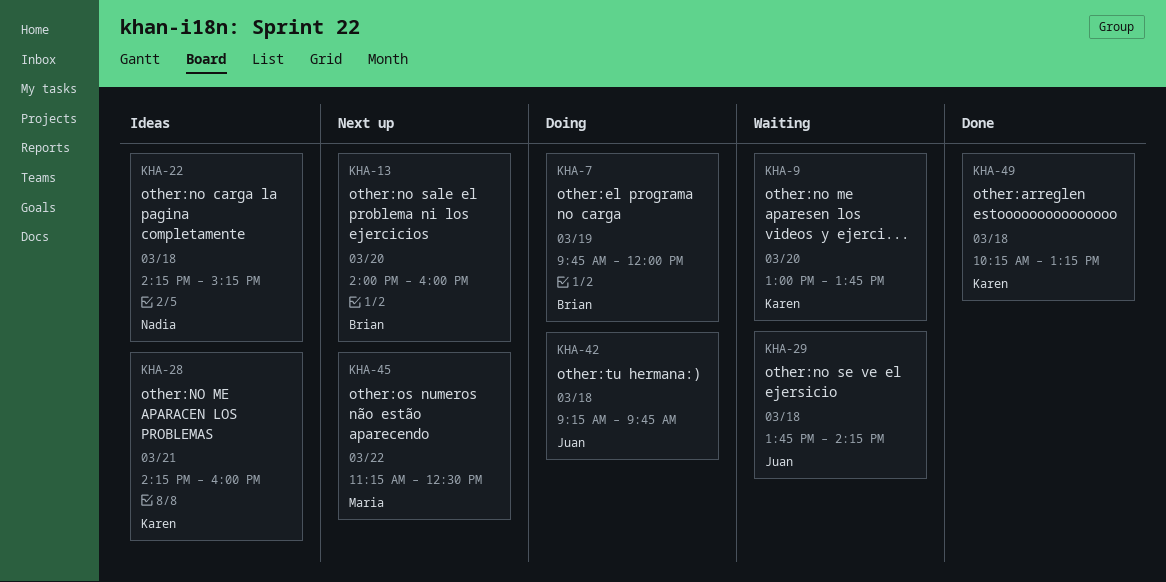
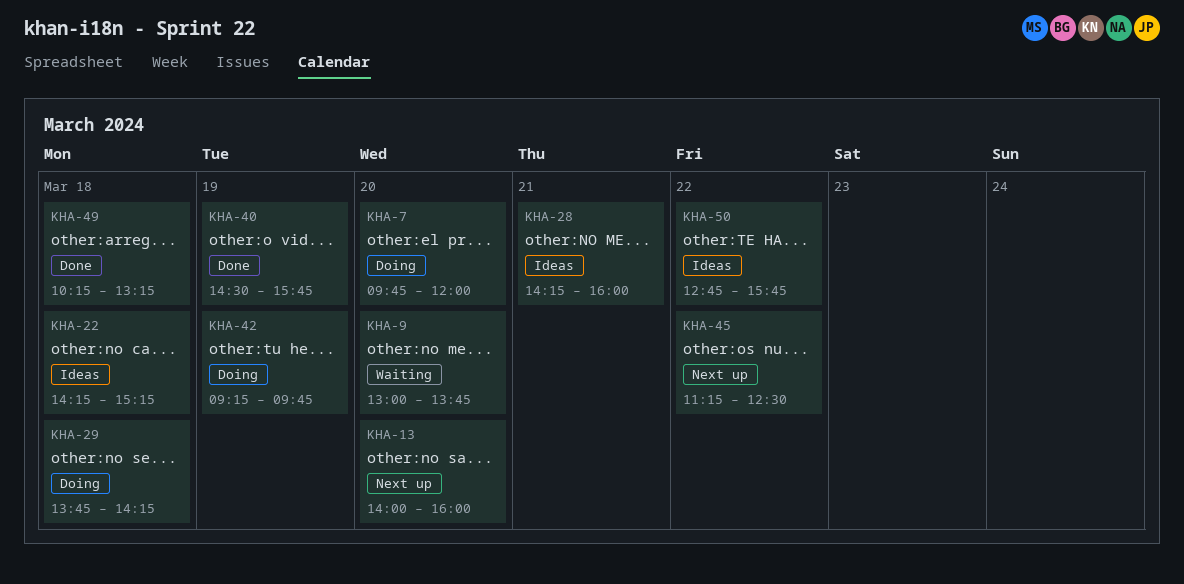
KHA-7, day: Mar 19 -> Mar 20
KHA-29, status: Waiting -> Doing
KHA-40: none -> present
KHA-42, day: Mar 18 -> Mar 19
KHA-50: none -> present

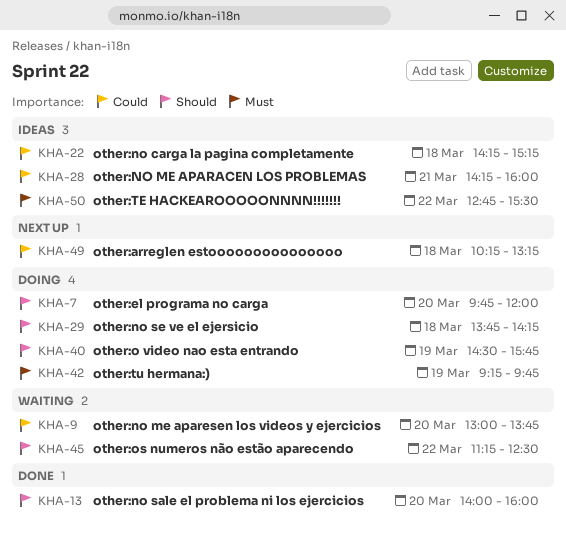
KHA-13, status: Next up -> Done
KHA-40, status: Done -> Doing
KHA-45, status: Next up -> Waiting
KHA-49, status: Done -> Next up
KHA-50, ends: 15:45 -> 15:30

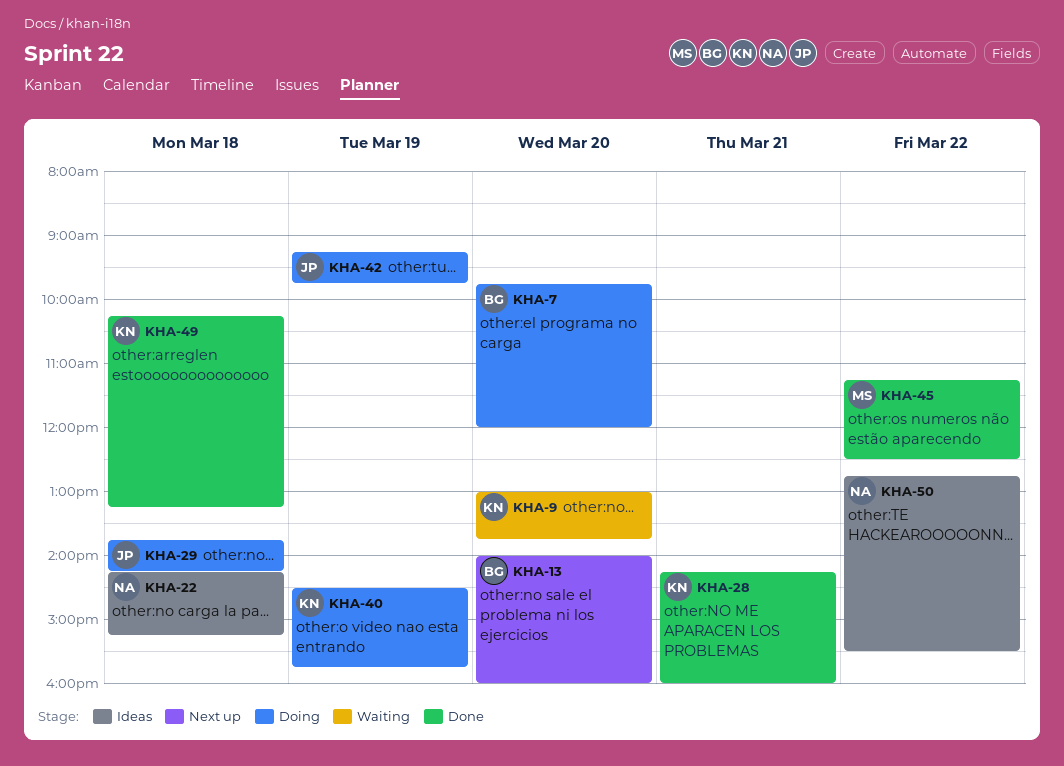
KHA-13, status: Done -> Next up
KHA-28, status: Ideas -> Done
KHA-45, status: Waiting -> Done
KHA-49, status: Next up -> Done

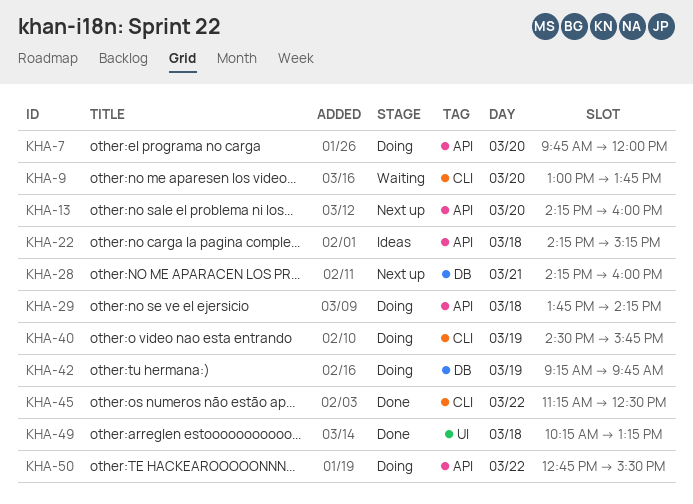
KHA-13, begins: 14:00 -> 14:15
KHA-28, status: Done -> Next up
KHA-50, status: Ideas -> Doing

